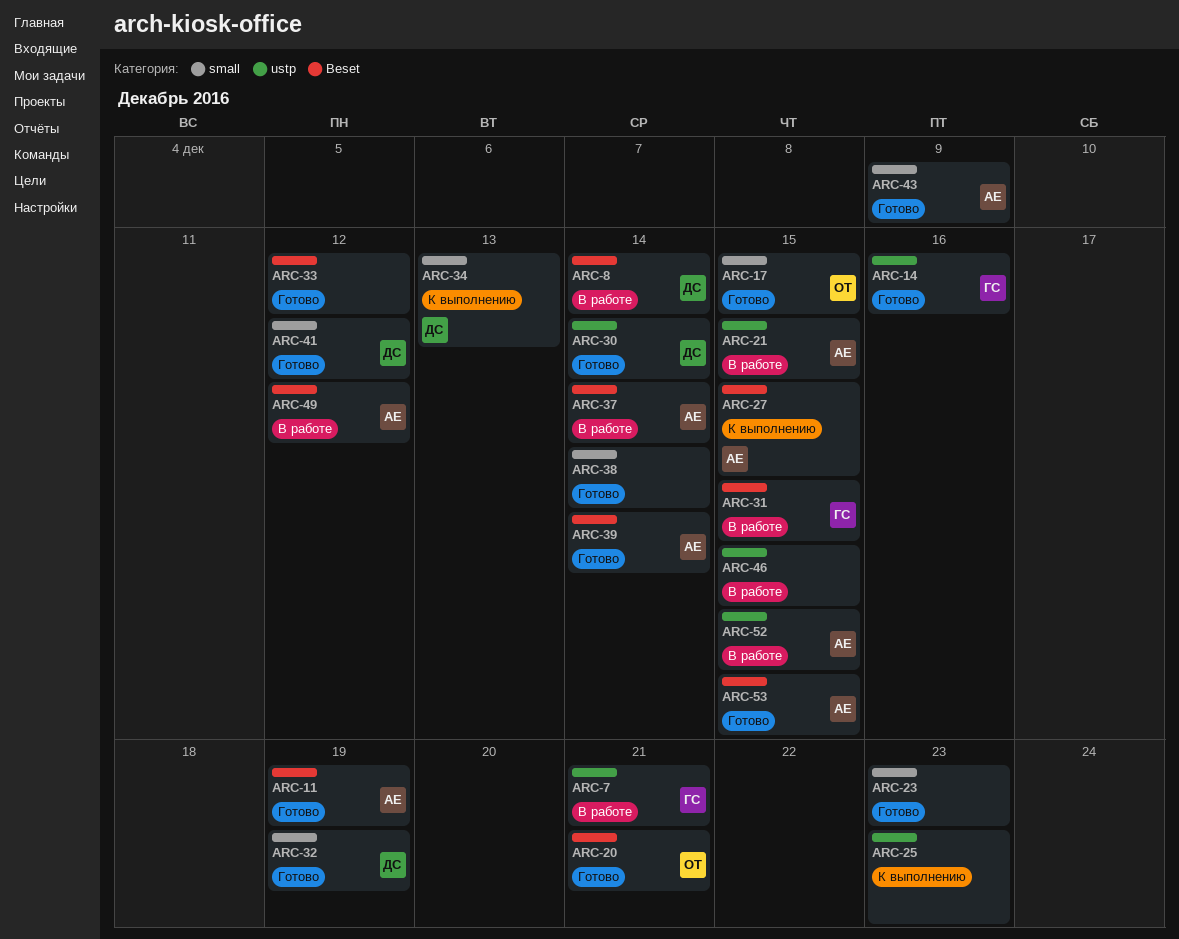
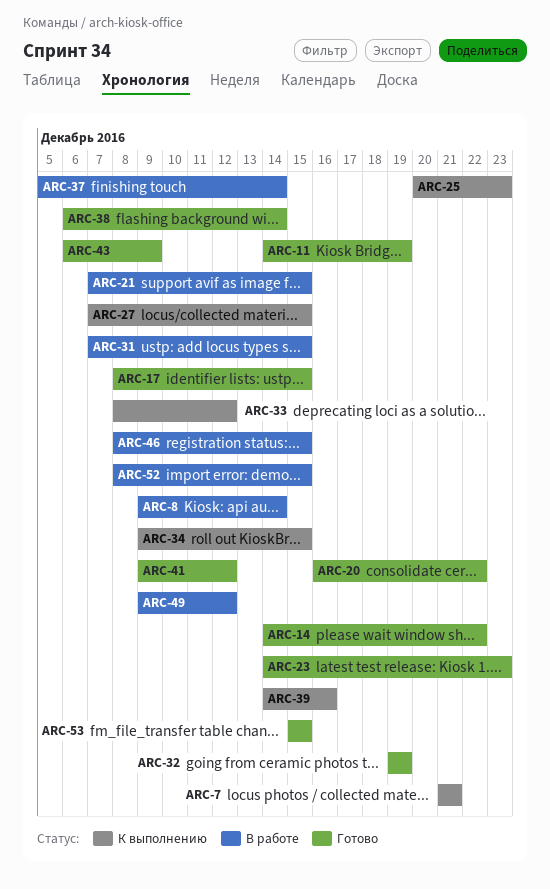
ARC-7, status: В работе -> К выполнению
ARC-14, due: Dec 16 -> Dec 22
ARC-20, due: Dec 21 -> Dec 22
ARC-30: present -> none
ARC-33, status: Готово -> К выполнению
ARC-34, due: Dec 13 -> Dec 15
ARC-39, status: Готово -> К выполнению
ARC-39, due: Dec 14 -> Dec 16

